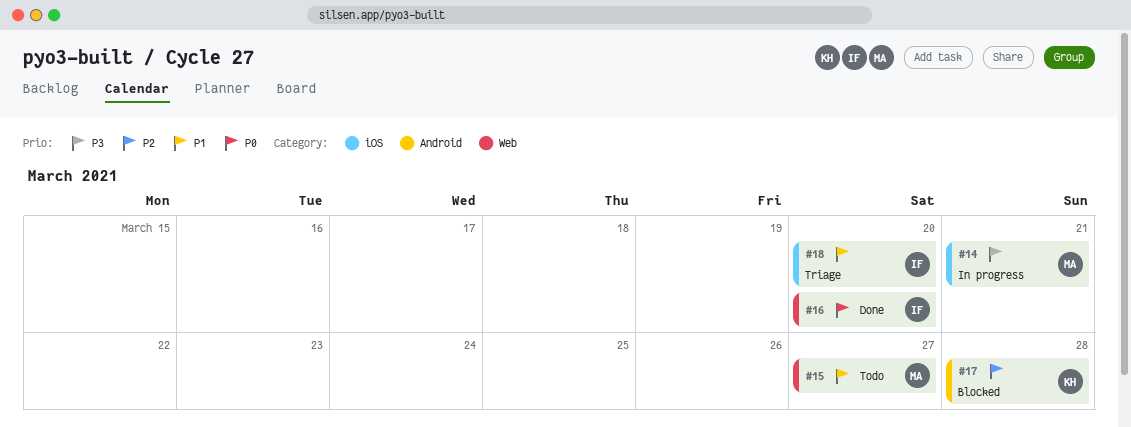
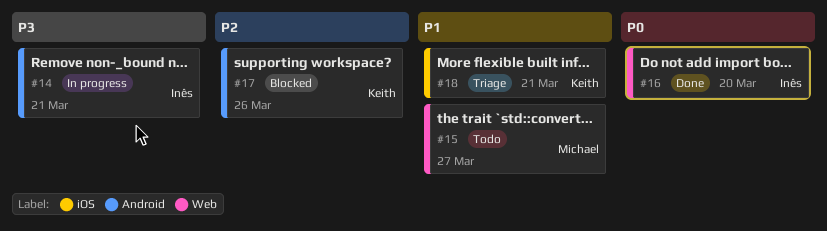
#14, owner: Michael -> Inês
#14, label: iOS -> Android
#17, due: Mar 28 -> Mar 26
#18, owner: Inês -> Keith
#18, due: Mar 20 -> Mar 21

